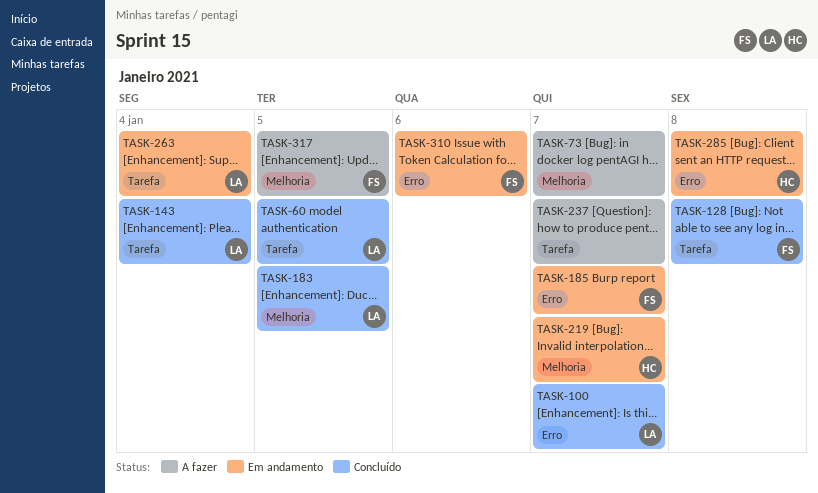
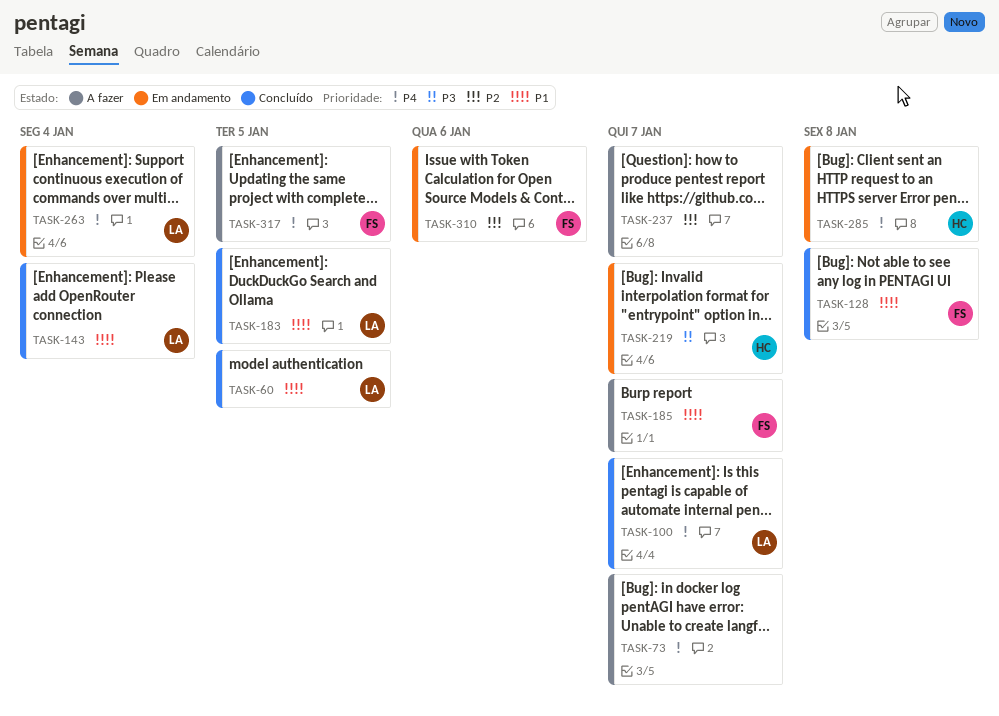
TASK-185, status: Em andamento -> A fazer

